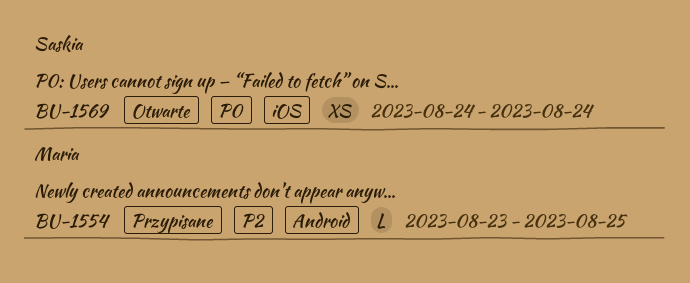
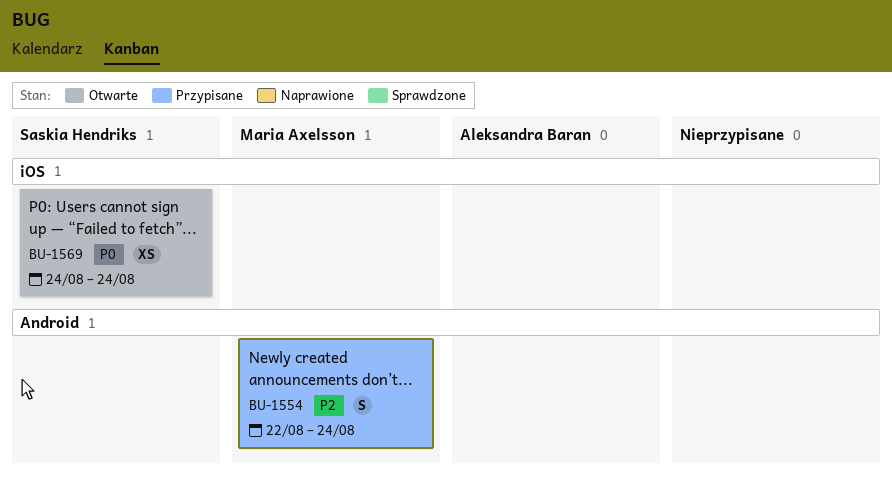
BU-1554, estimate: L -> S
BU-1554, start: Aug 23 -> Aug 22
BU-1554, due: Aug 25 -> Aug 24

